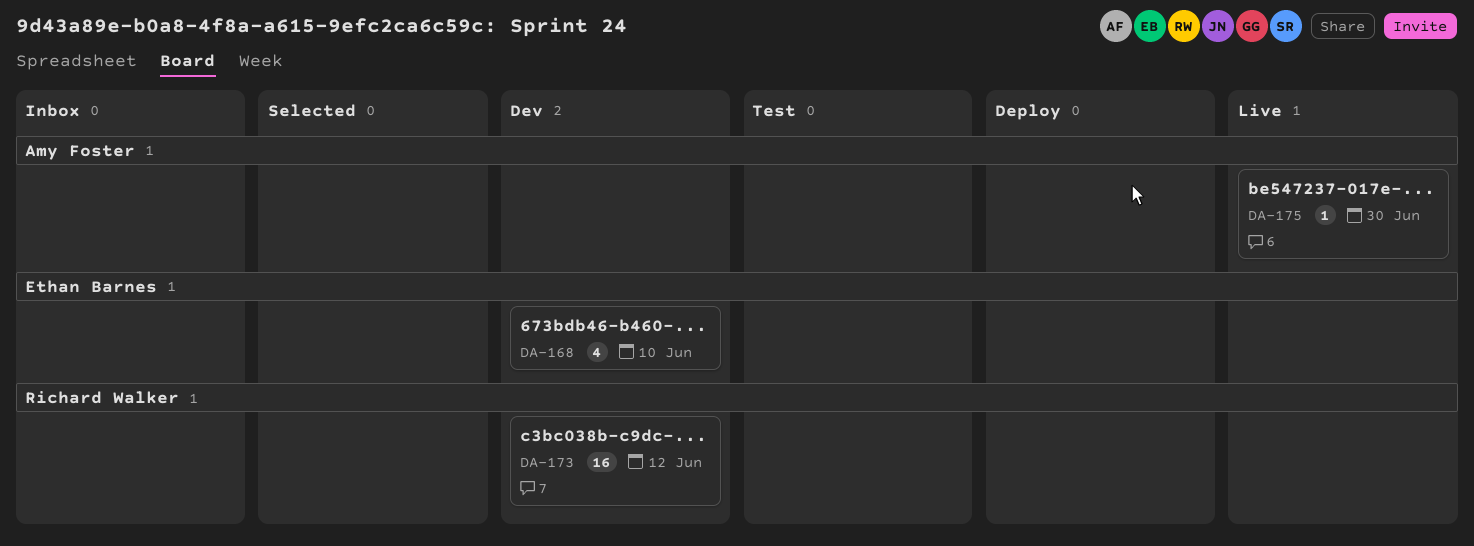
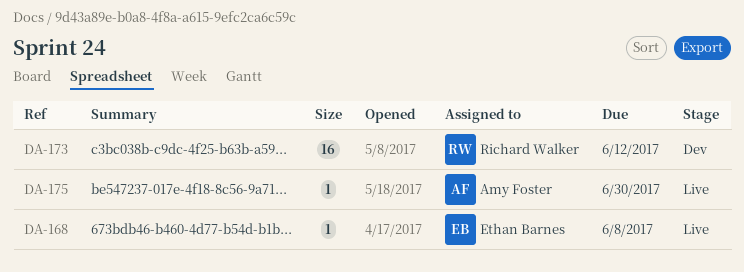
DA-168, status: Dev -> Live
DA-168, estimate: 4 -> 1
DA-168, due: Jun 10 -> Jun 8

